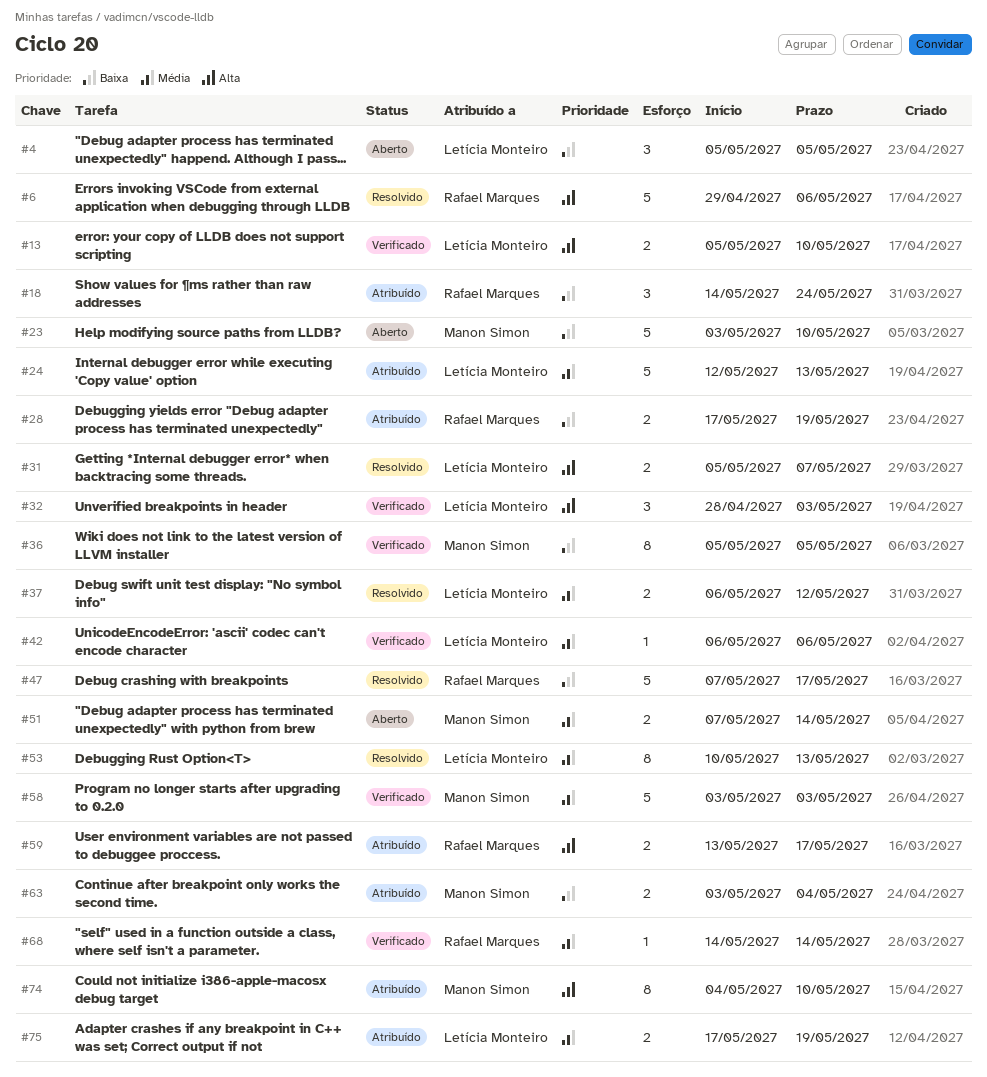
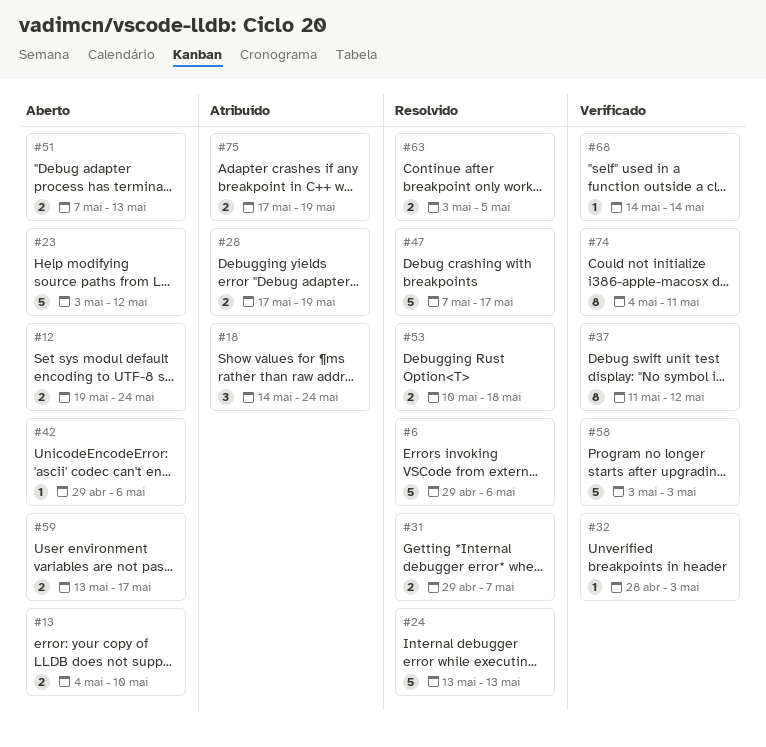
#4: present -> none
#12: none -> present
#13, status: Verificado -> Aberto
#13, start: May 5 -> May 4
#23, due: May 10 -> May 12
#24, status: Atribuído -> Resolvido
#24, start: May 12 -> May 13
#31, start: May 5 -> Apr 29
#32, estimate: 3 -> 1
#36: present -> none
#37, status: Resolvido -> Verificado
#37, estimate: 2 -> 8
#37, start: May 6 -> May 11
#42, status: Verificado -> Aberto
#42, start: May 6 -> Apr 29
#51, due: May 14 -> May 13
#53, estimate: 8 -> 2
#53, due: May 13 -> May 18
#59, status: Atribuído -> Aberto
#63, status: Atribuído -> Resolvido
#63, due: May 4 -> May 5
#74, status: Atribuído -> Verificado
#74, due: May 10 -> May 11

